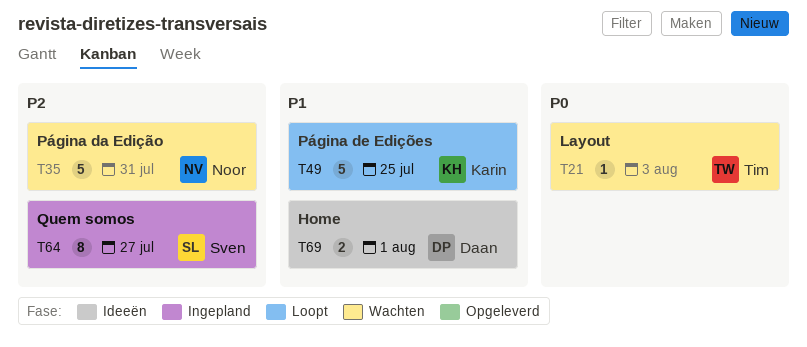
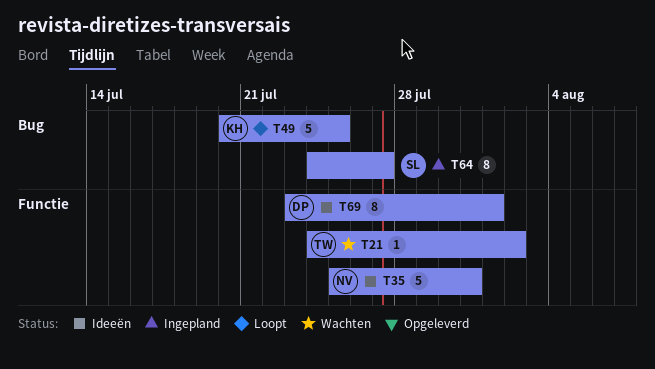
T21, due: Aug 3 -> Aug 2
T35, status: Wachten -> Ideeën
T69, estimate: 2 -> 8

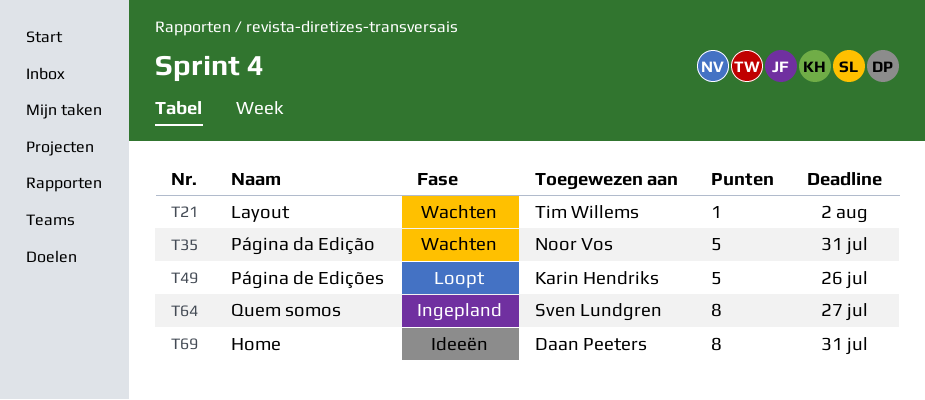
T35, status: Ideeën -> Wachten
T49, due: Jul 25 -> Jul 26
T69, due: Aug 1 -> Jul 31

